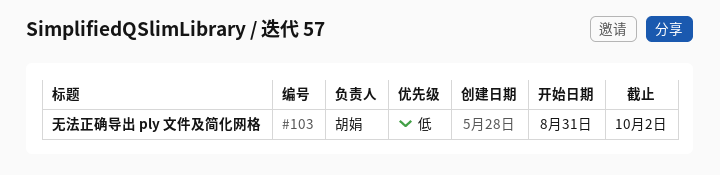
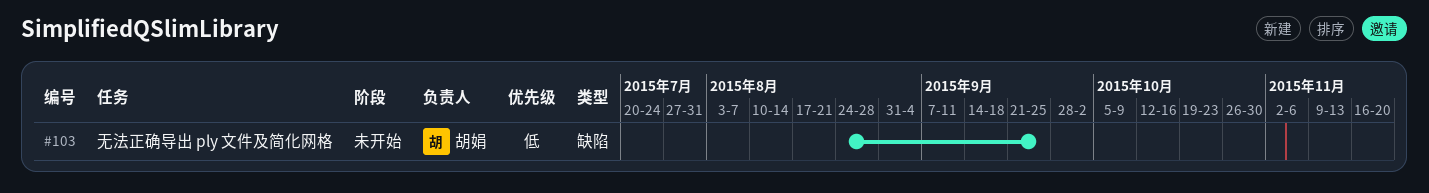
#103, start: Aug 31 -> Aug 24
#103, due: Oct 2 -> Sep 25

